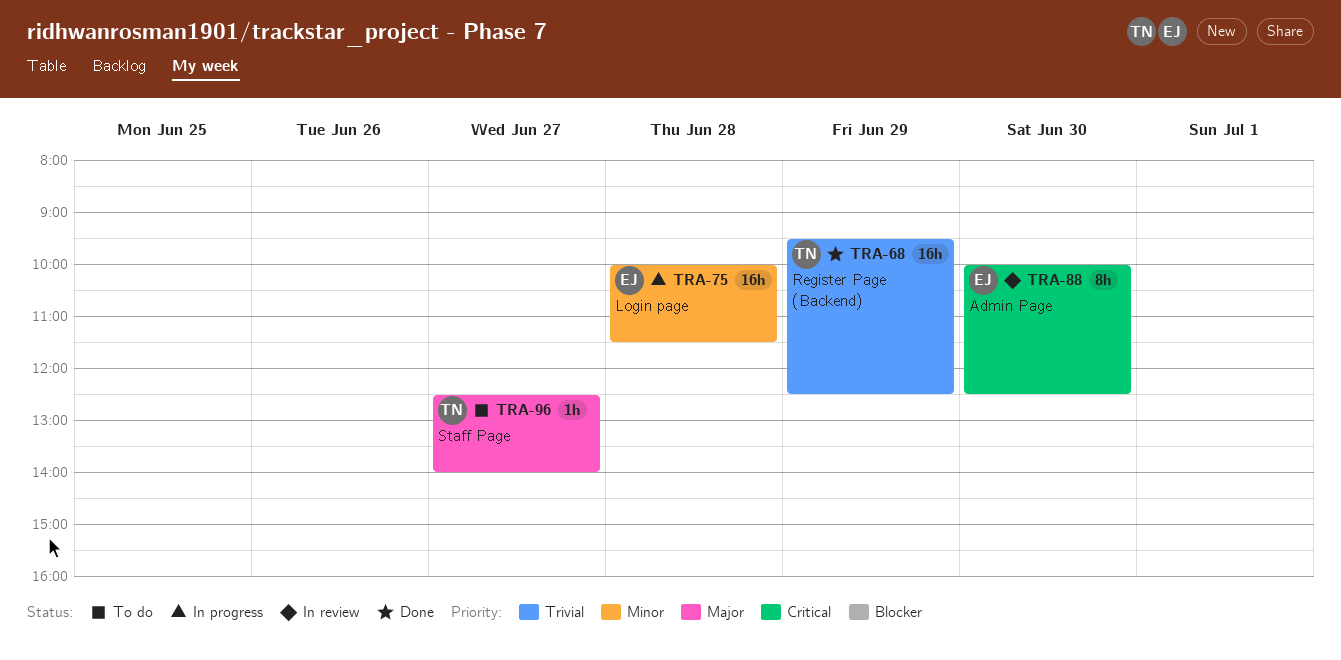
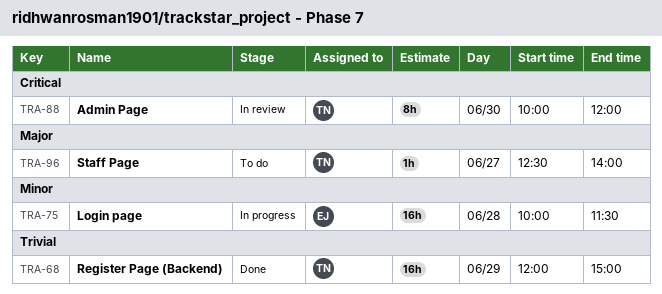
TRA-68, begins: 09:30 -> 12:00
TRA-68, ends: 12:30 -> 15:00
TRA-88, owner: EJ -> TN
TRA-88, ends: 12:30 -> 12:00

